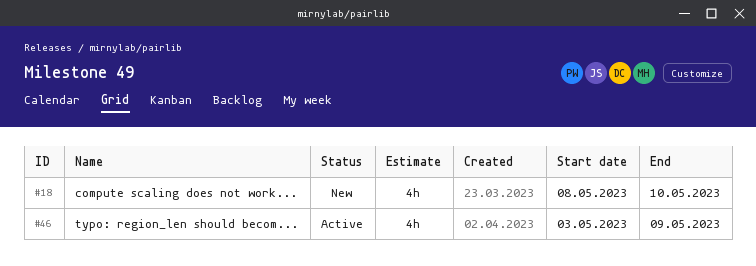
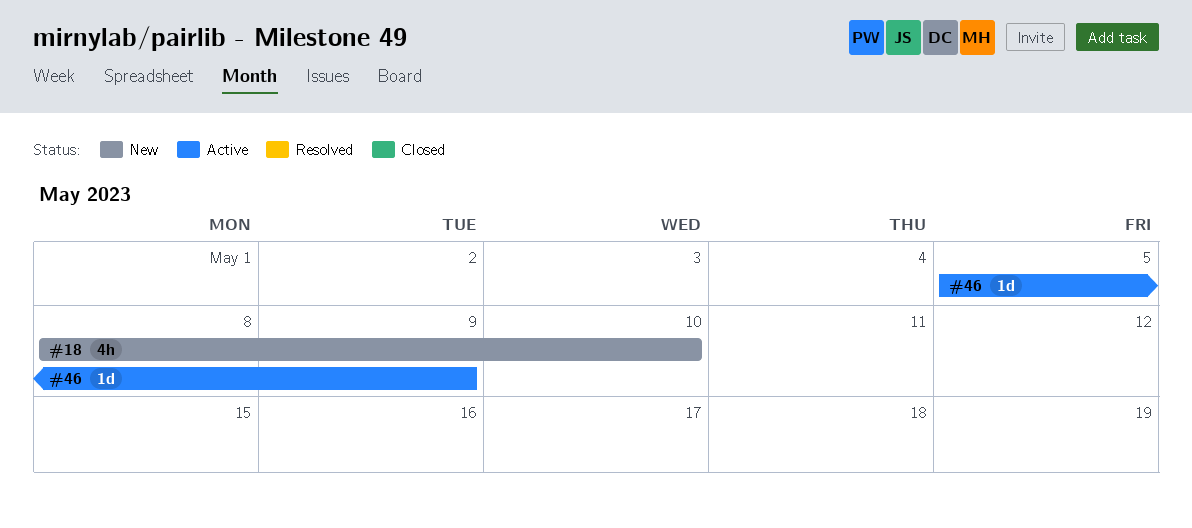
#46, estimate: 4h -> 1d
#46, start: May 3 -> May 5

